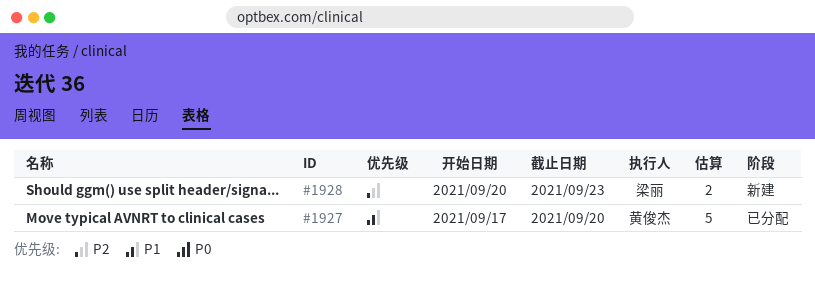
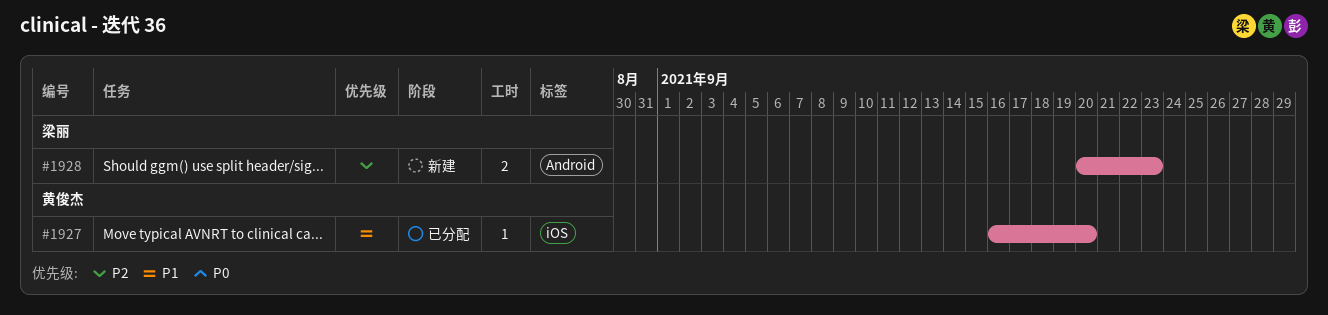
#1927, estimate: 5 -> 1
#1927, start: Sep 17 -> Sep 16

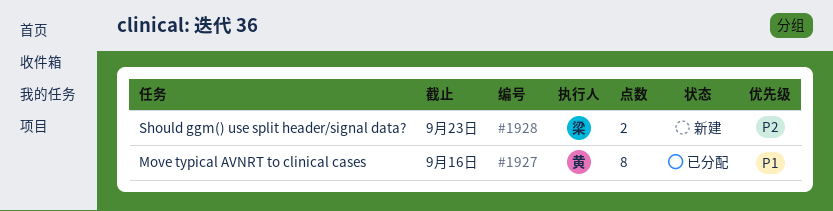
#1927, estimate: 1 -> 8
#1927, due: Sep 20 -> Sep 16

